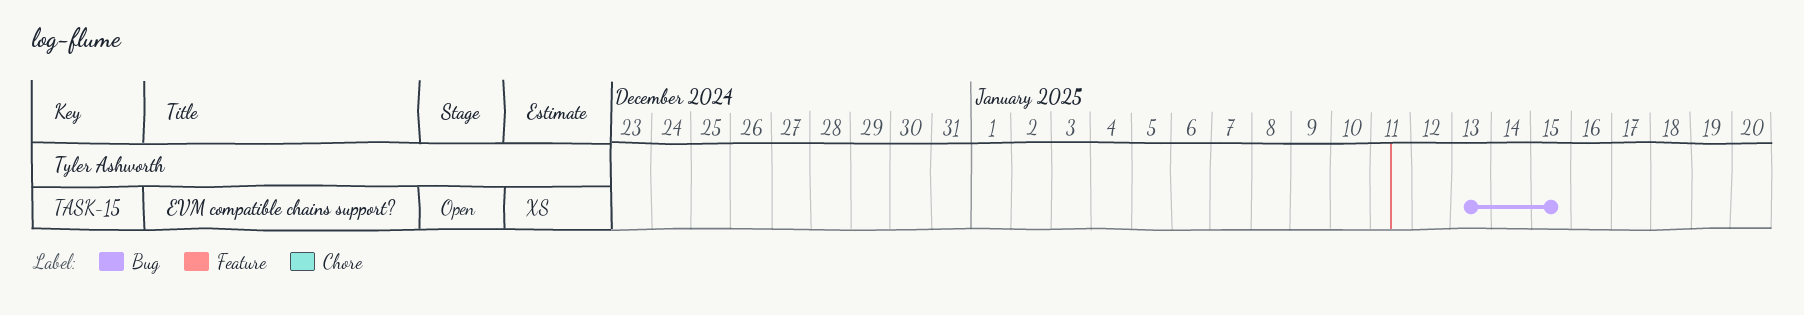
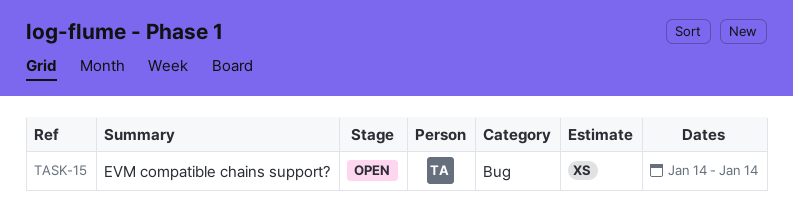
TASK-15, start: Jan 13 -> Jan 14
TASK-15, due: Jan 15 -> Jan 14

